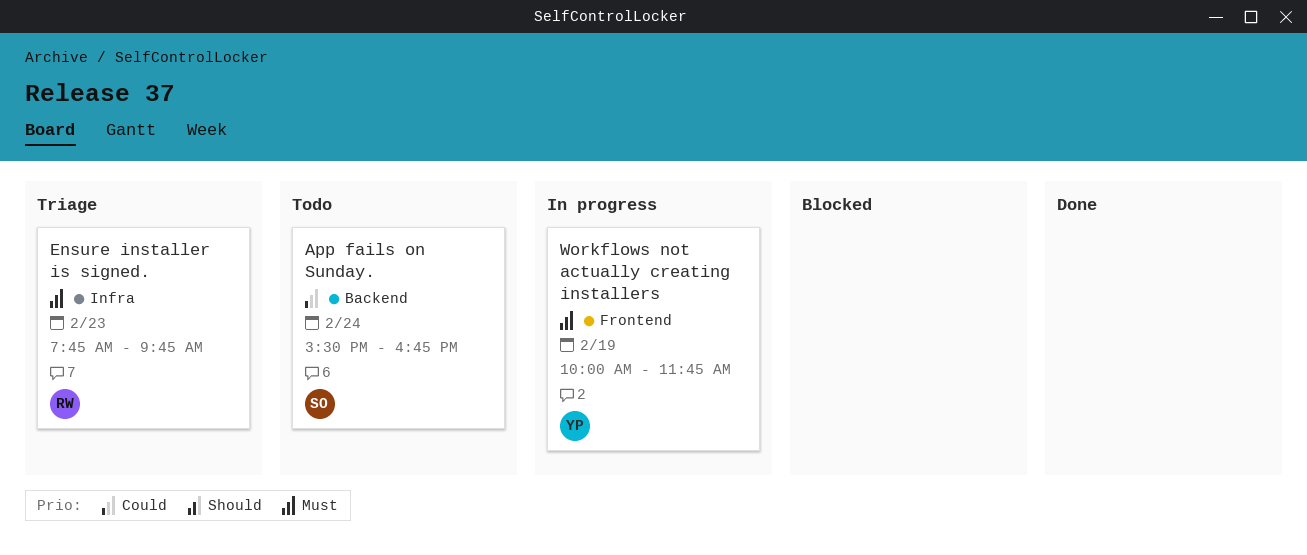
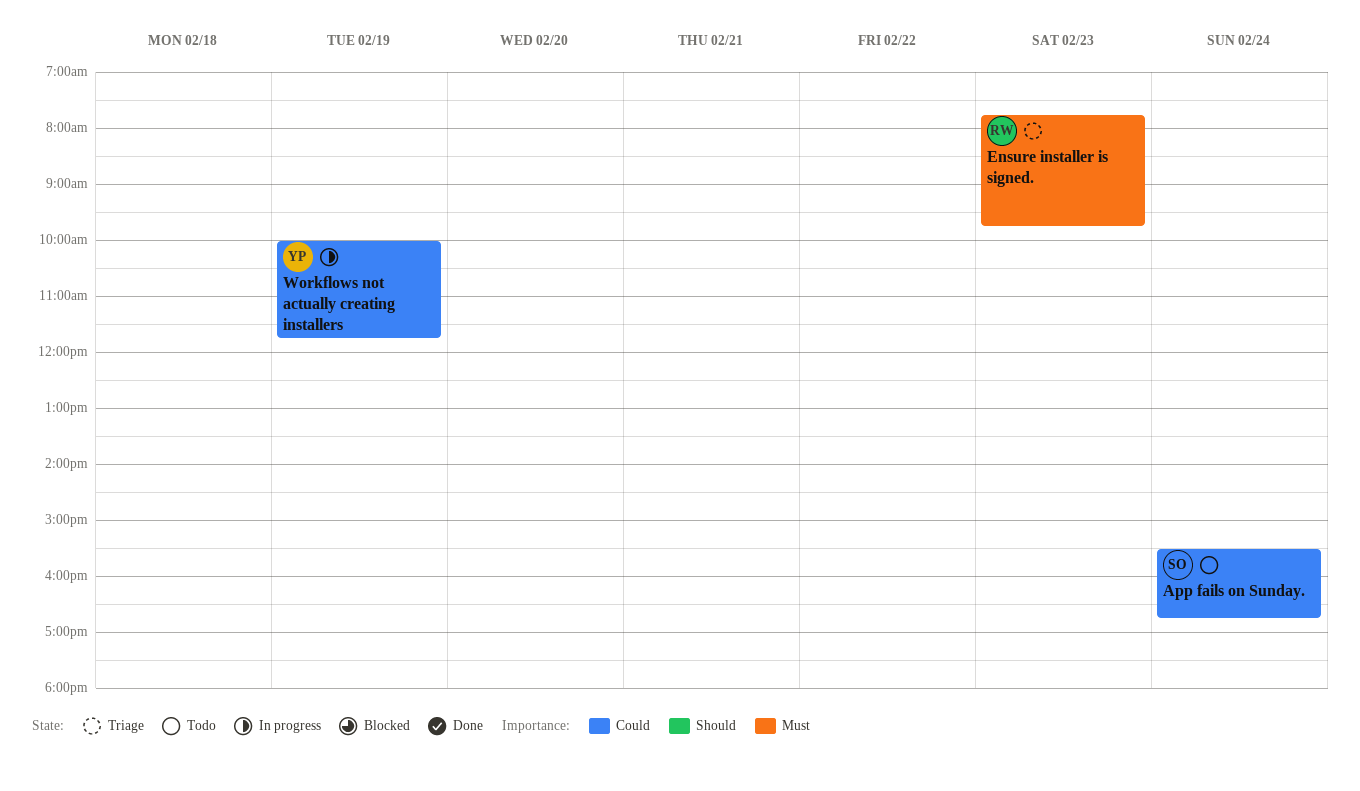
Workflows not actually creating installers, priority: Must -> Could

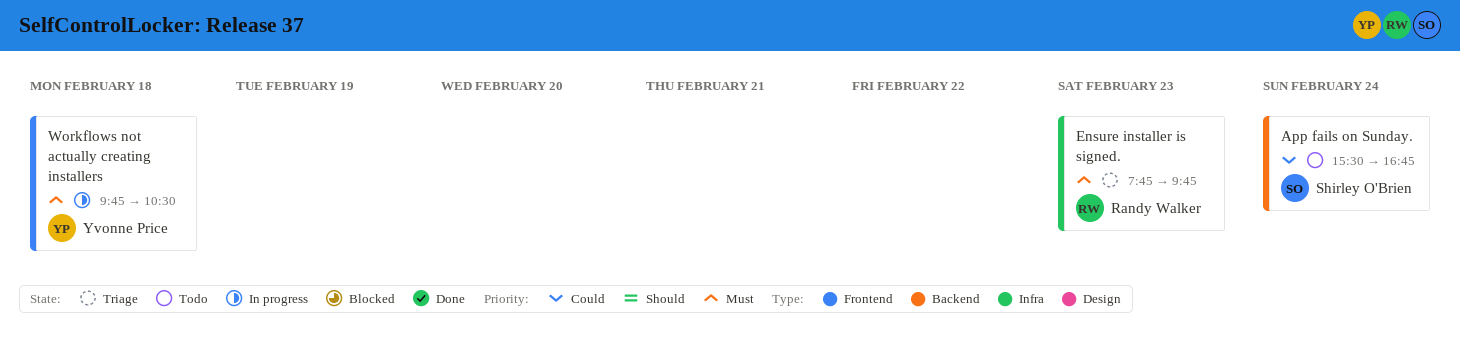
Workflows not actually creating installers, priority: Could -> Must
Workflows not actually creating installers, day: Feb 19 -> Feb 18
Workflows not actually creating installers, begins: 10:00 -> 09:45
Workflows not actually creating installers, ends: 11:45 -> 10:30

